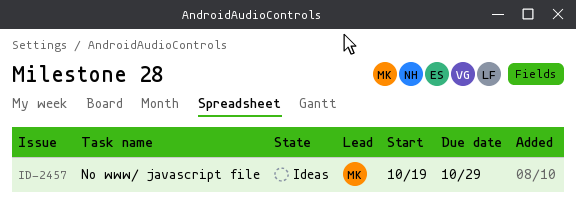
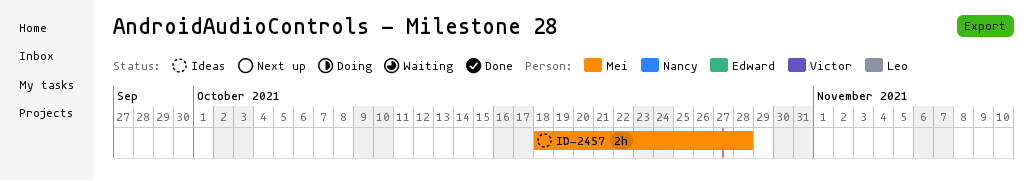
ID-2457, start: Oct 19 -> Oct 18
ID-2457, due: Oct 29 -> Oct 28

